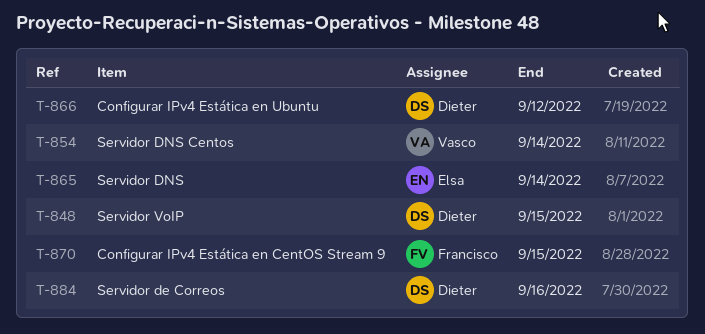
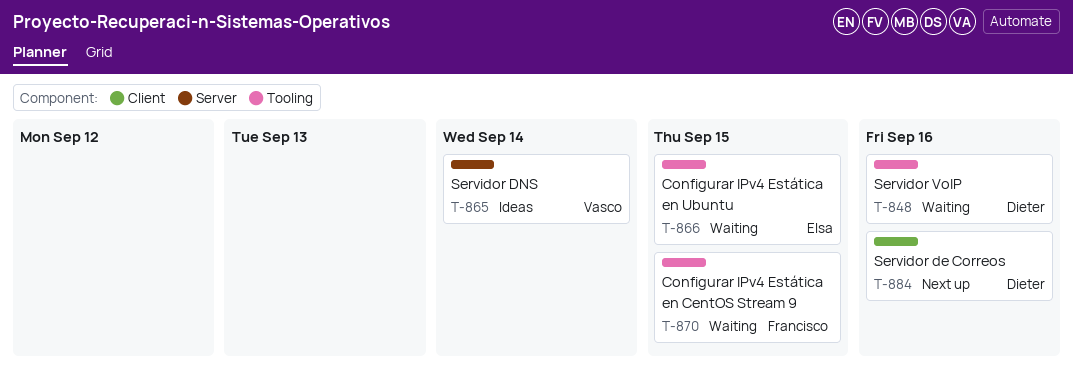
T-848, due: Sep 15 -> Sep 16
T-854: present -> none
T-865, owner: Elsa -> Vasco
T-866, owner: Dieter -> Elsa
T-866, due: Sep 12 -> Sep 15

